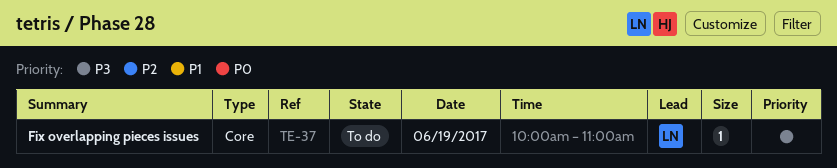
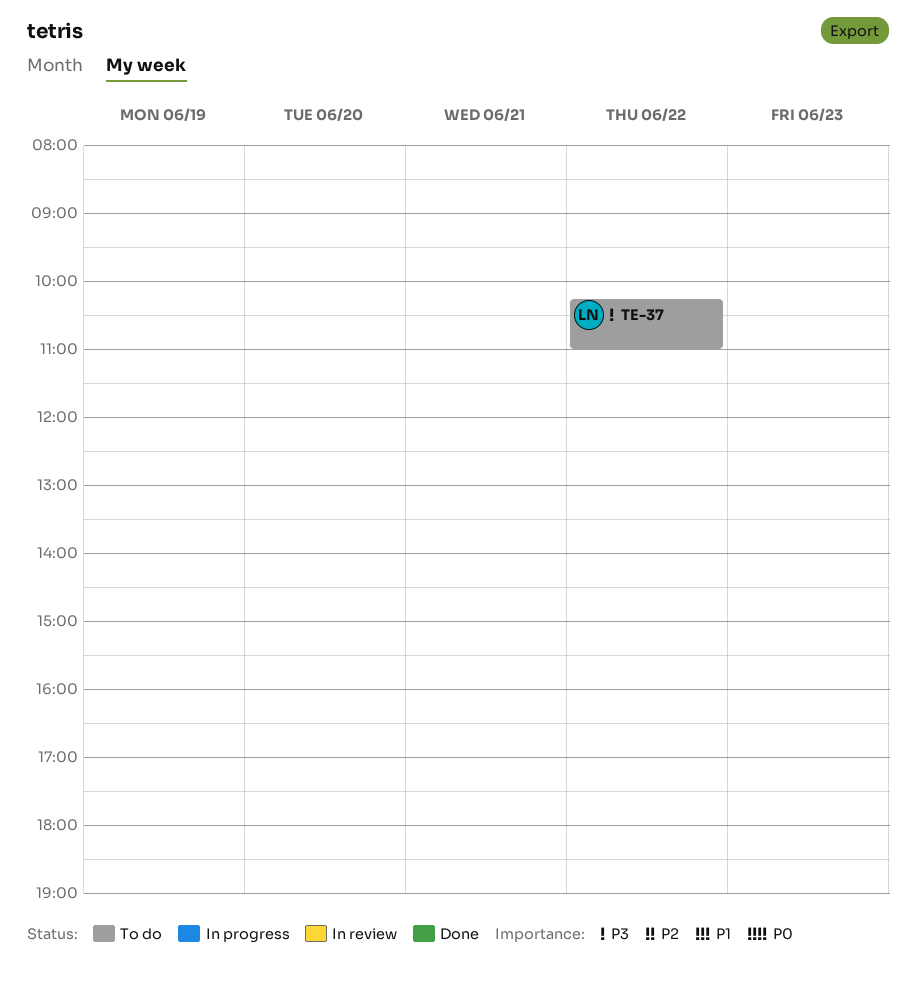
TE-37, day: Jun 19 -> Jun 22
TE-37, begins: 10:00 -> 10:15

